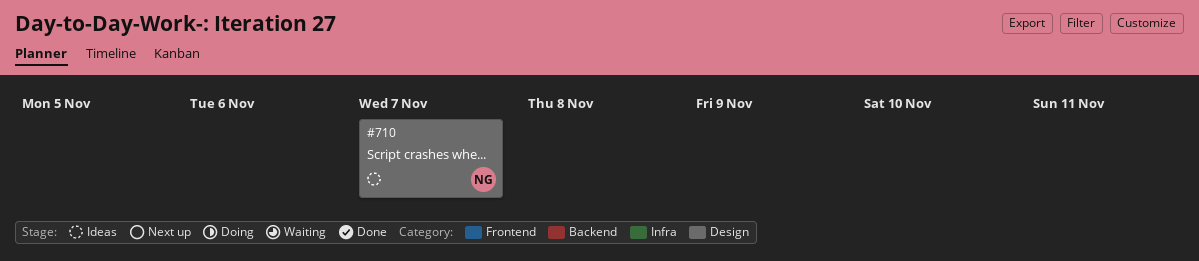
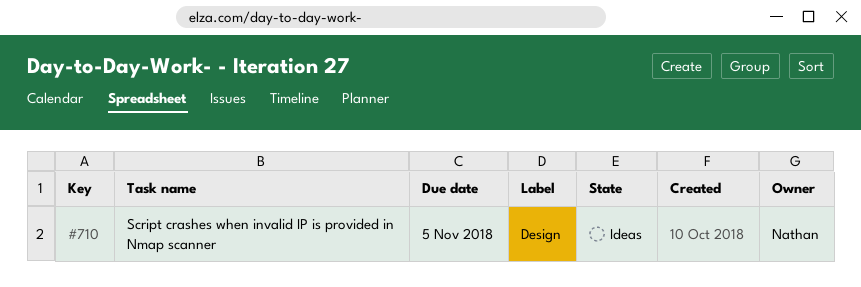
#710, due: Nov 7 -> Nov 5

